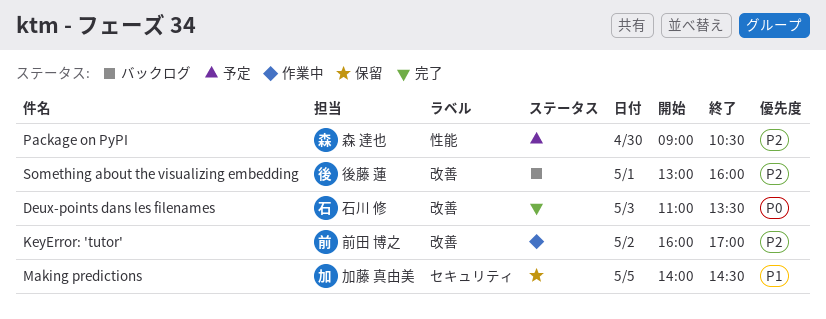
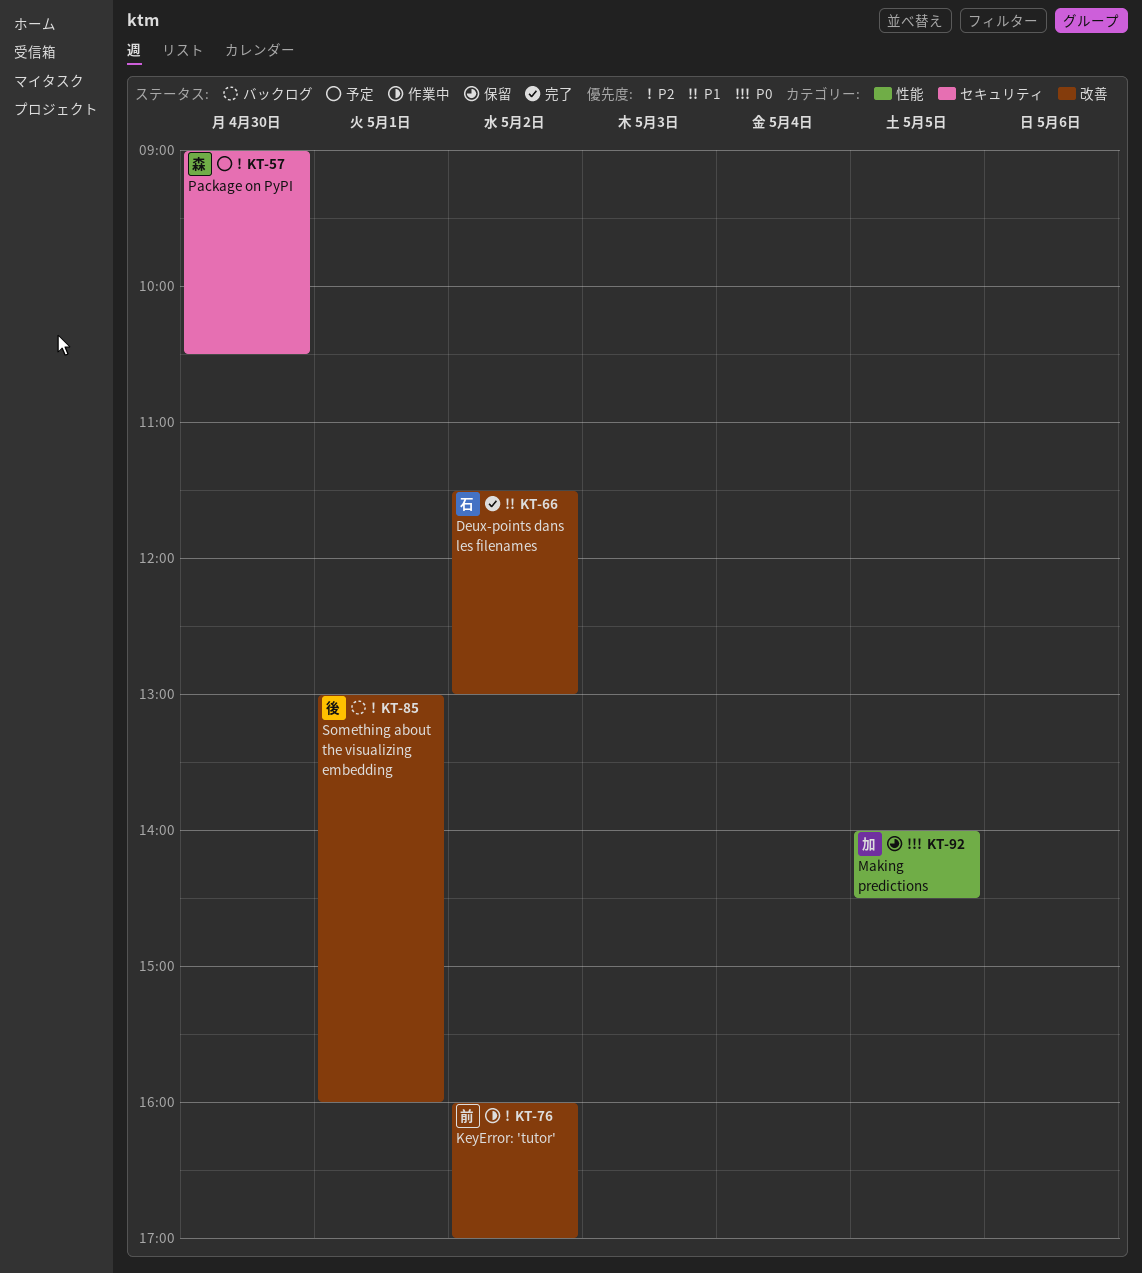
Deux-points dans les filenames, priority: P0 -> P1
Deux-points dans les filenames, day: May 3 -> May 2
Deux-points dans les filenames, begins: 11:00 -> 11:30
Deux-points dans les filenames, ends: 13:30 -> 13:00
Making predictions, priority: P1 -> P0
Making predictions, label: セキュリティ -> 性能
Package on PyPI, label: 性能 -> セキュリティ

